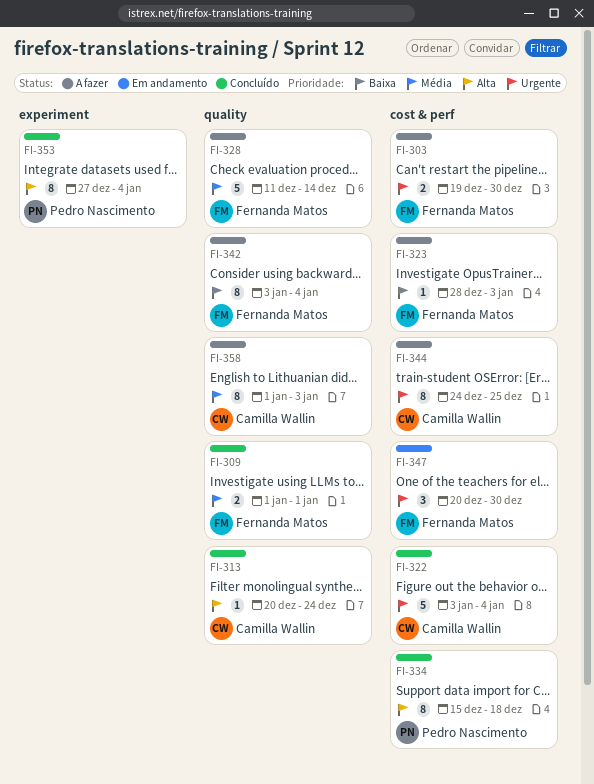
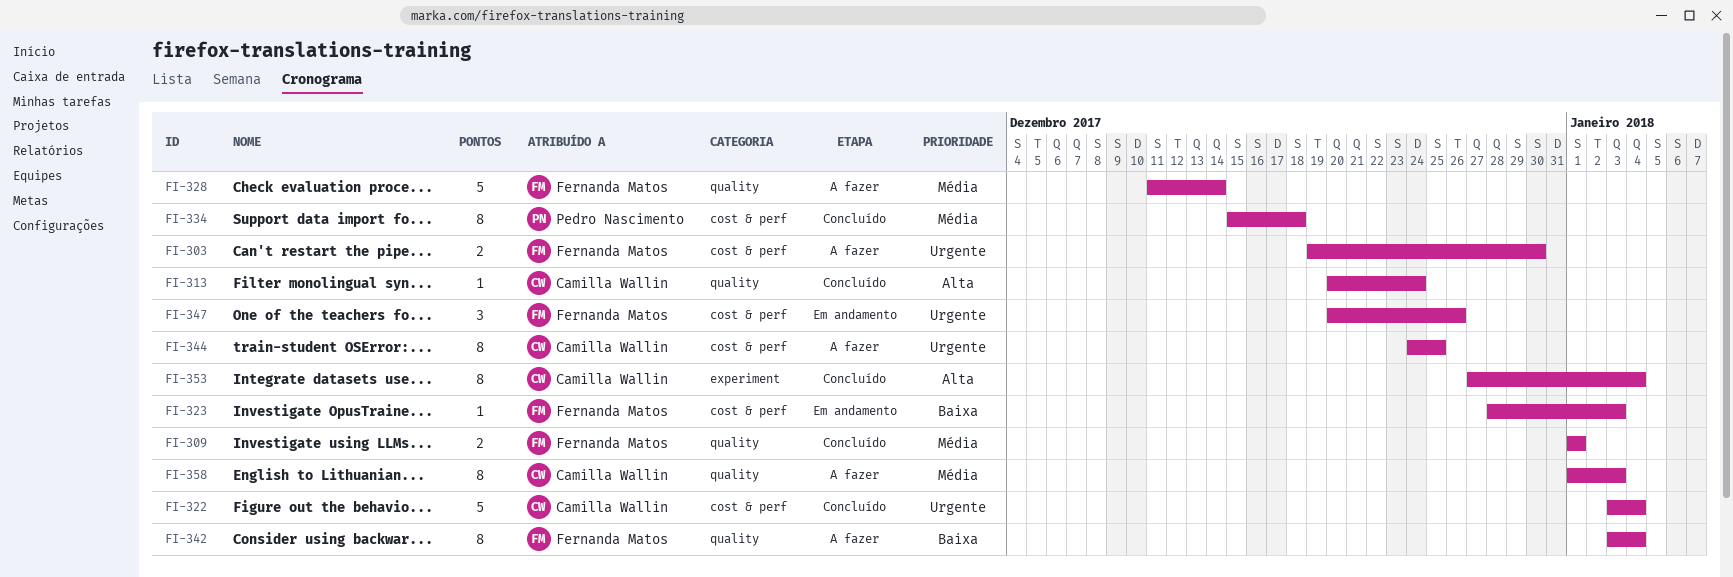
FI-323, status: A fazer -> Em andamento
FI-334, priority: Alta -> Média
FI-347, due: Dec 30 -> Dec 26
FI-353, owner: Pedro Nascimento -> Camilla Wallin

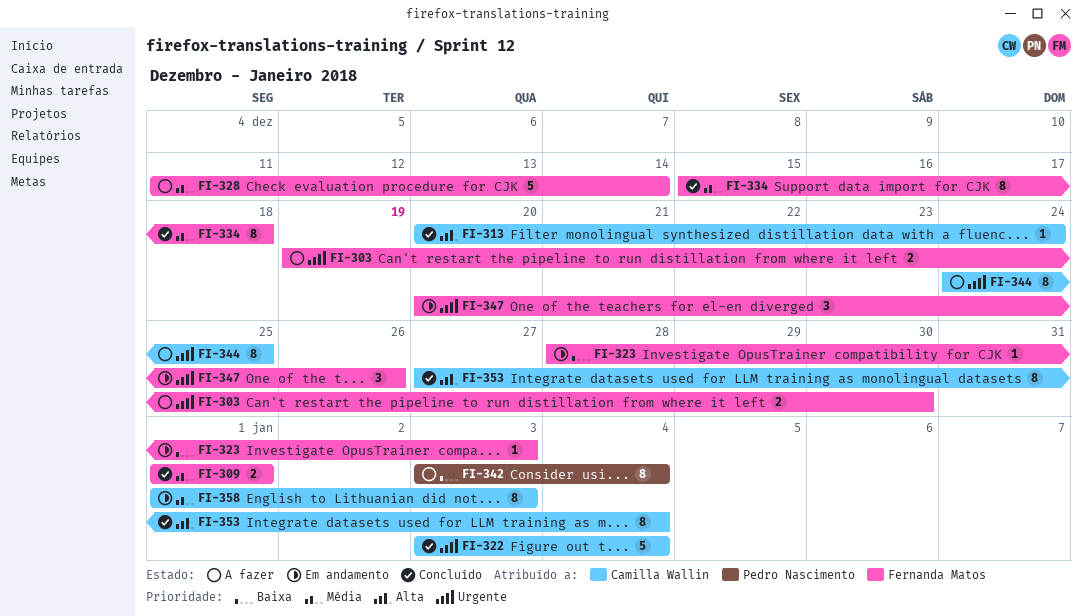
FI-334, owner: Pedro Nascimento -> Fernanda Matos
FI-342, owner: Fernanda Matos -> Pedro Nascimento
FI-358, status: A fazer -> Em andamento

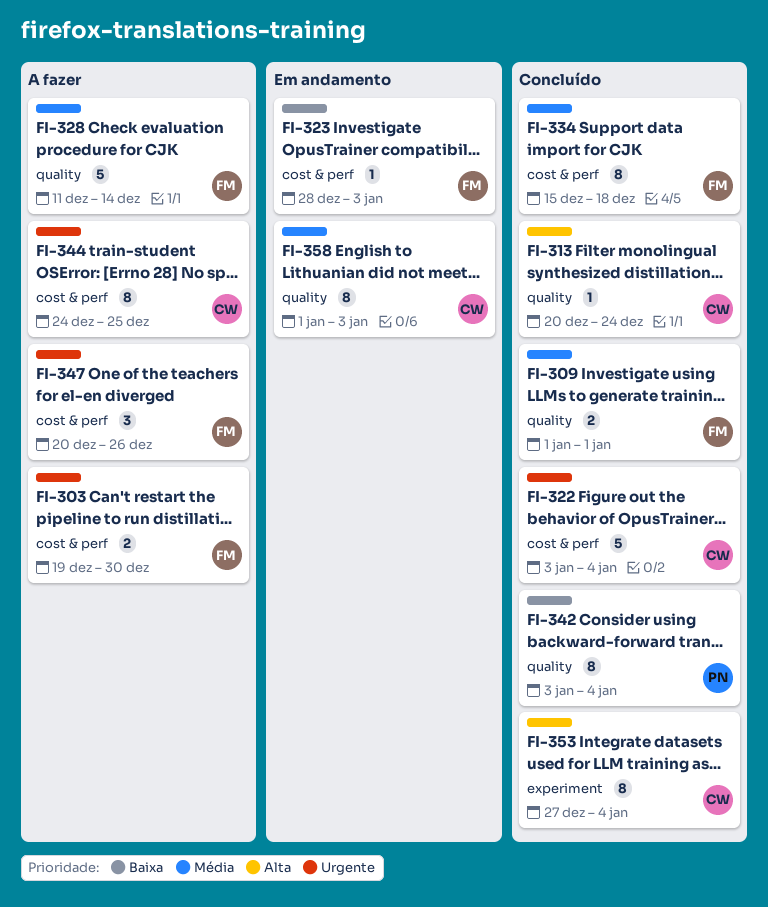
FI-342, status: A fazer -> Concluído
FI-347, status: Em andamento -> A fazer

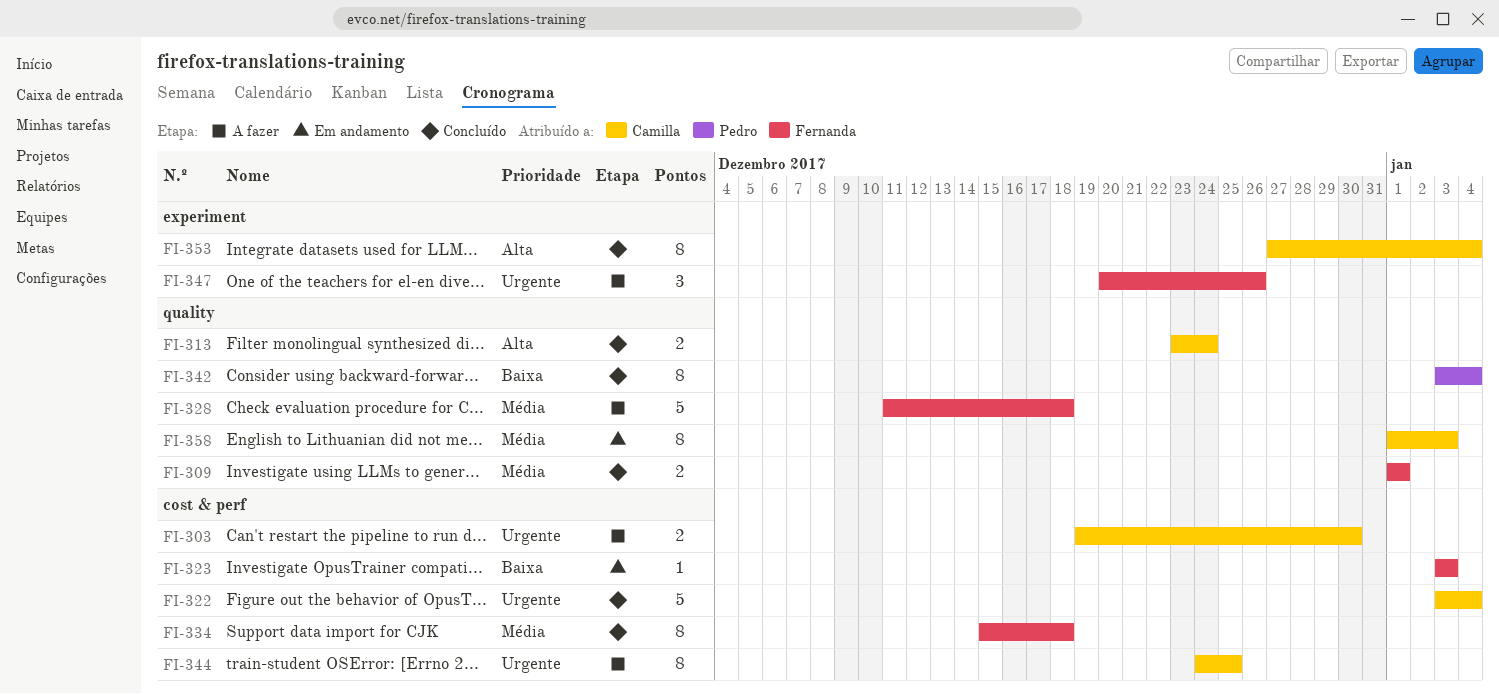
FI-303, owner: Fernanda -> Camilla
FI-313, estimate: 1 -> 2
FI-313, start: Dec 20 -> Dec 23
FI-323, start: Dec 28 -> Jan 3
FI-328, due: Dec 14 -> Dec 18
FI-347, label: cost & perf -> experiment

